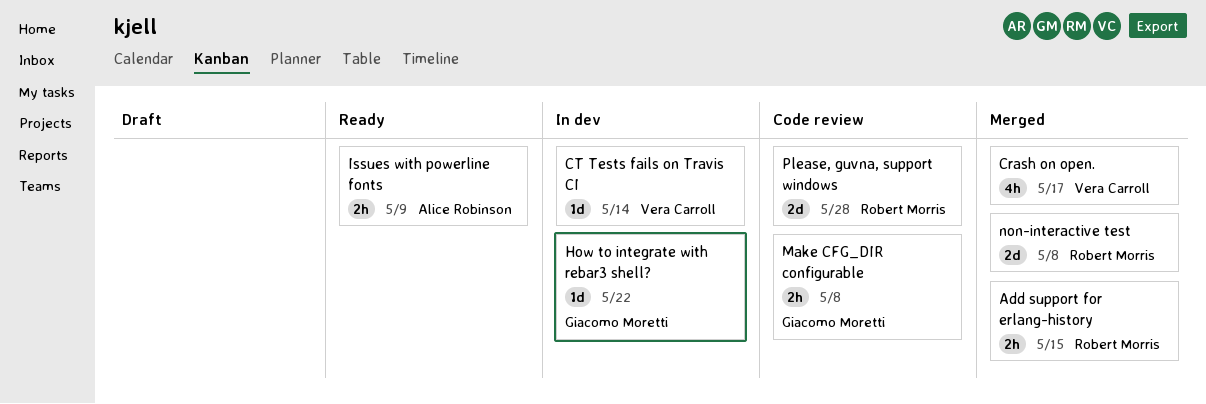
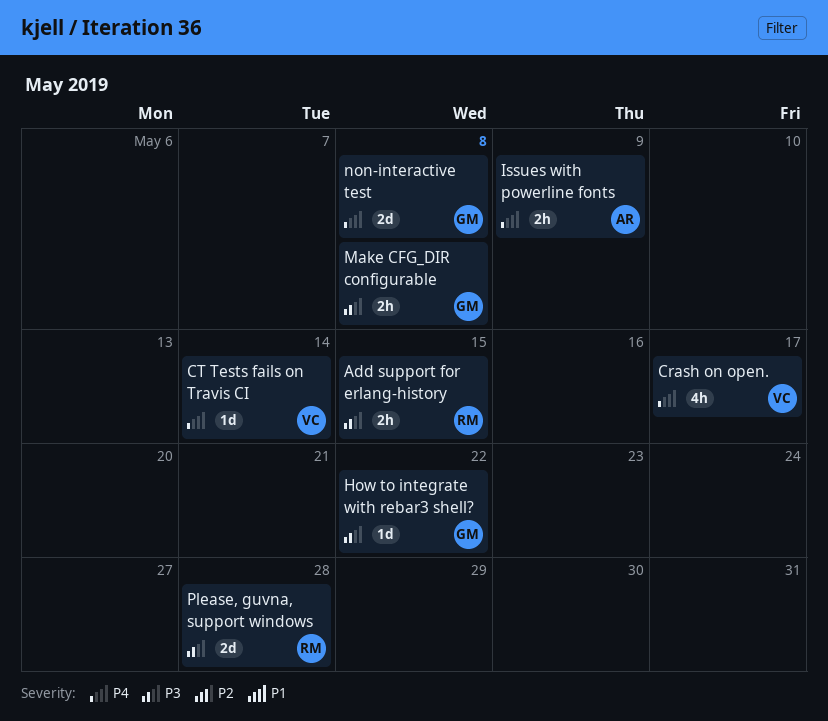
non-interactive test, owner: Robert Morris -> Giacomo Moretti

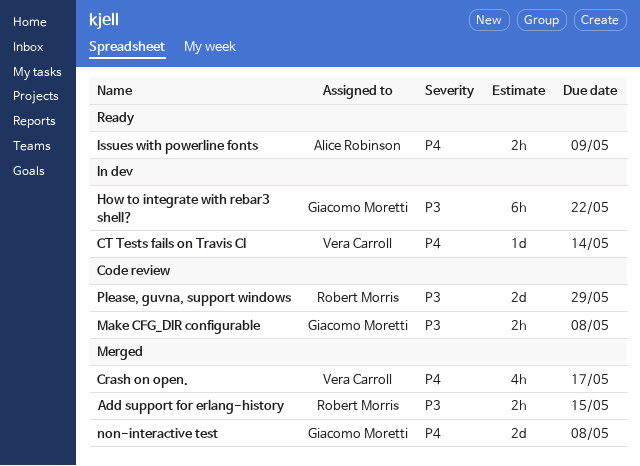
How to integrate with rebar3 shell?, estimate: 1d -> 6h
Please, guvna, support windows, due: May 28 -> May 29

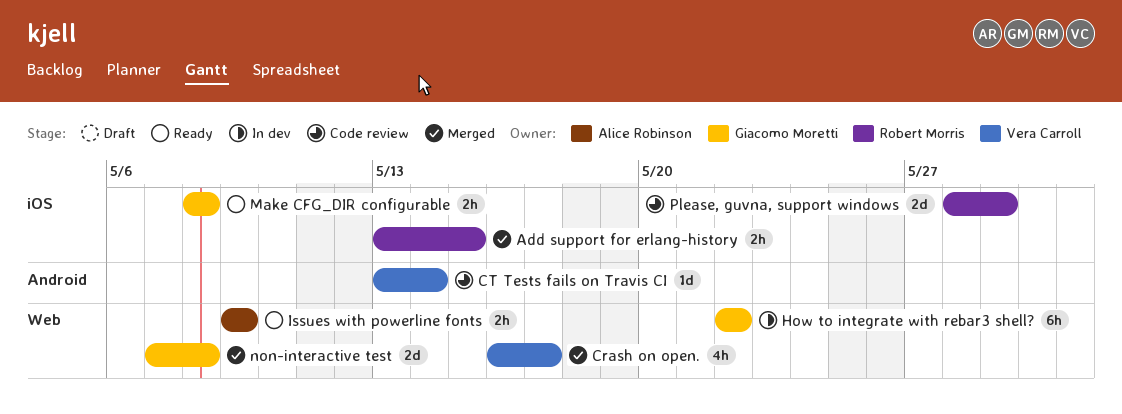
CT Tests fails on Travis CI, status: In dev -> Code review
Make CFG_DIR configurable, status: Code review -> Ready

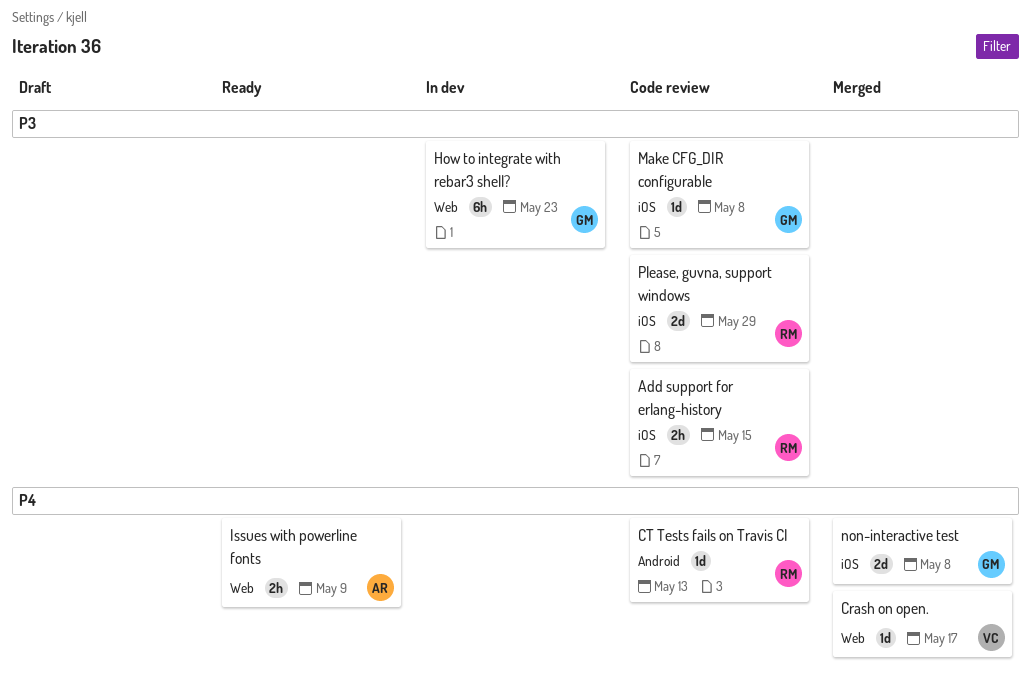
Add support for erlang-history, status: Merged -> Code review
Crash on open., estimate: 4h -> 1d
CT Tests fails on Travis CI, owner: Vera Carroll -> Robert Morris
CT Tests fails on Travis CI, due: May 14 -> May 13
How to integrate with rebar3 shell?, due: May 22 -> May 23
Make CFG_DIR configurable, status: Ready -> Code review
Make CFG_DIR configurable, estimate: 2h -> 1d
non-interactive test, label: Web -> iOS

